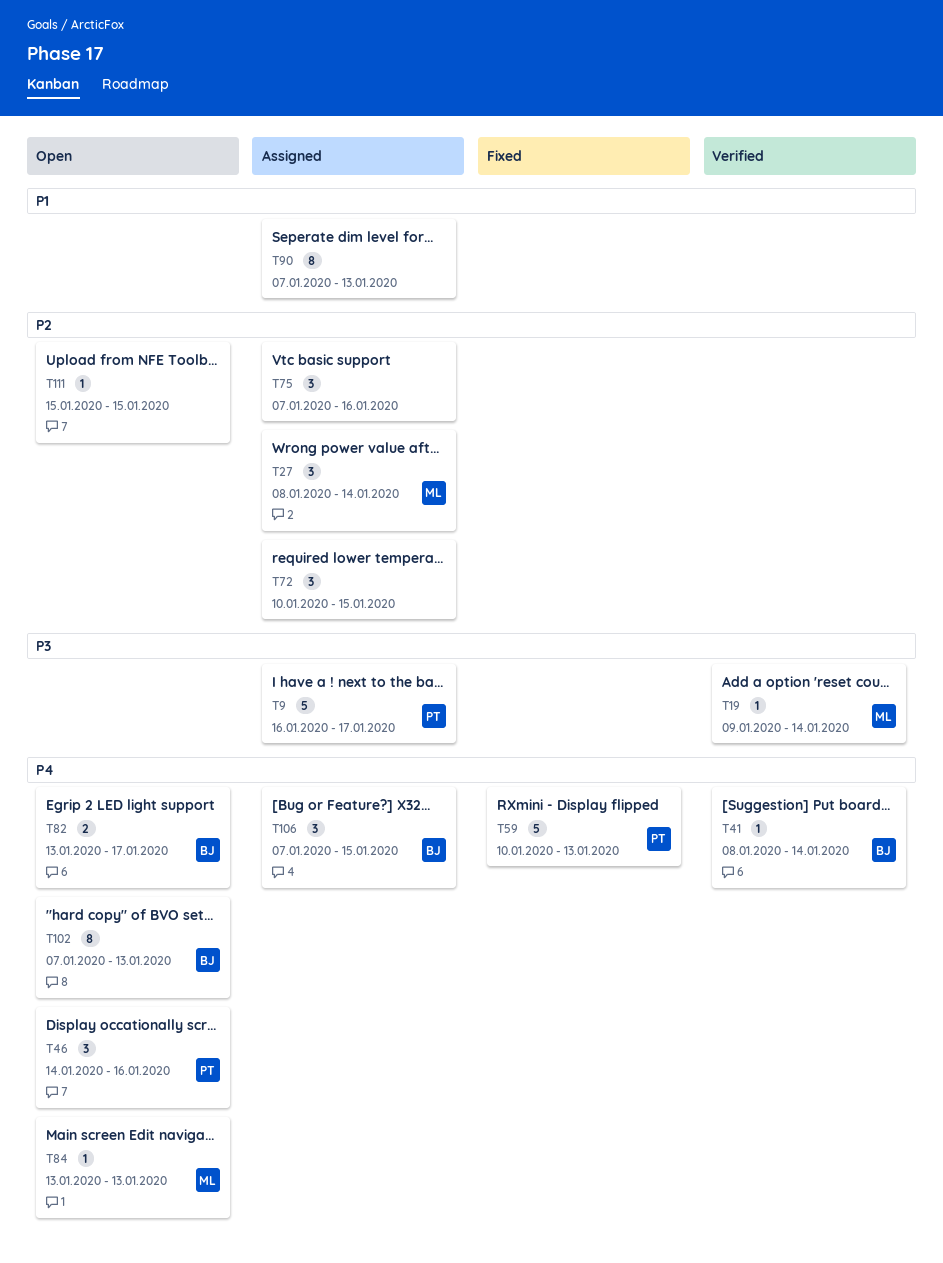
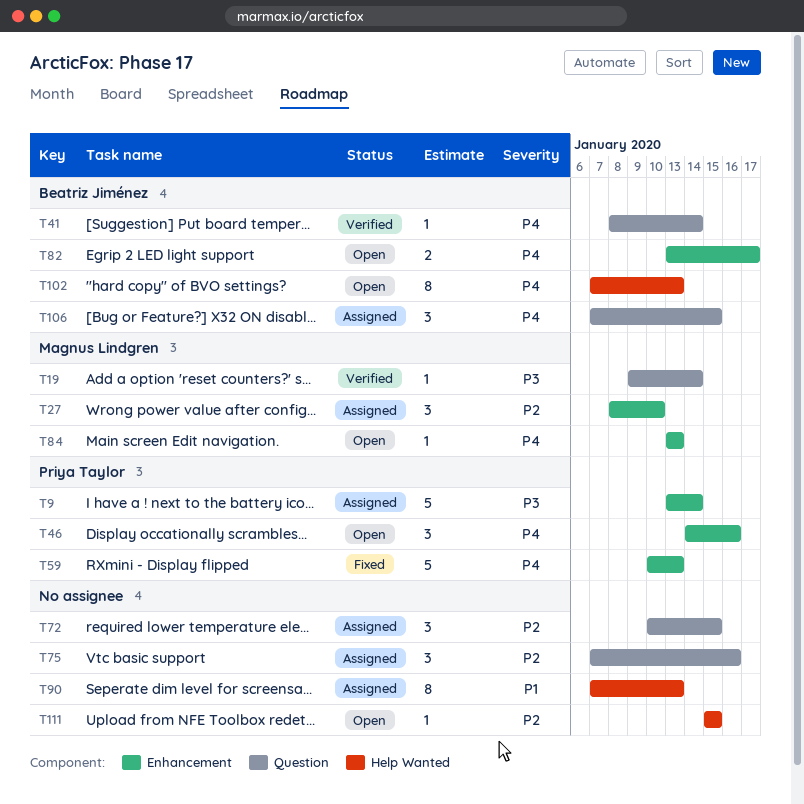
T9, start: Jan 16 -> Jan 13
T9, due: Jan 17 -> Jan 14
T27, due: Jan 14 -> Jan 10

